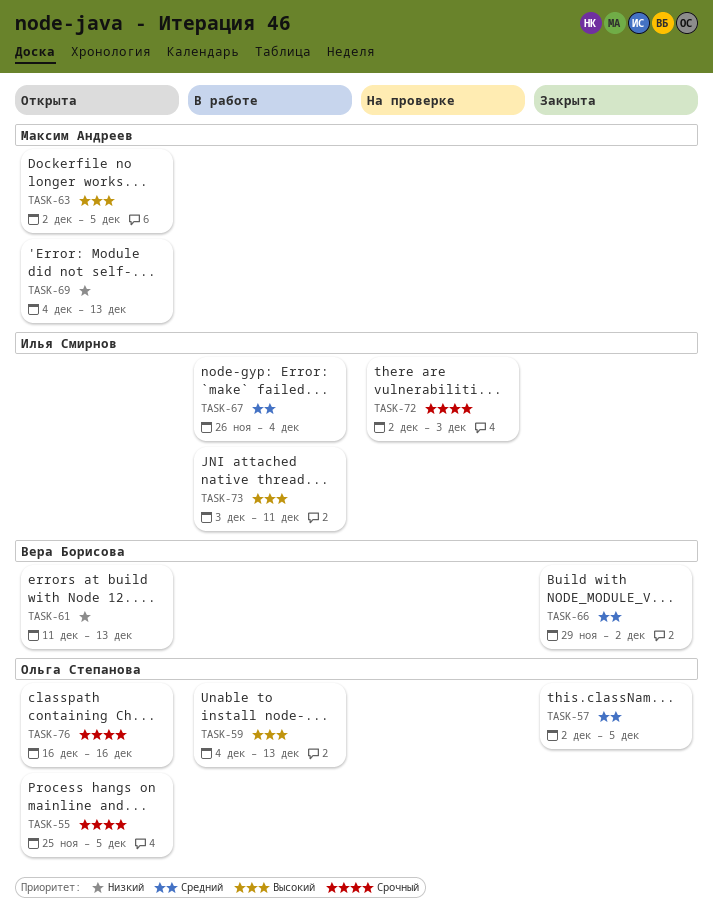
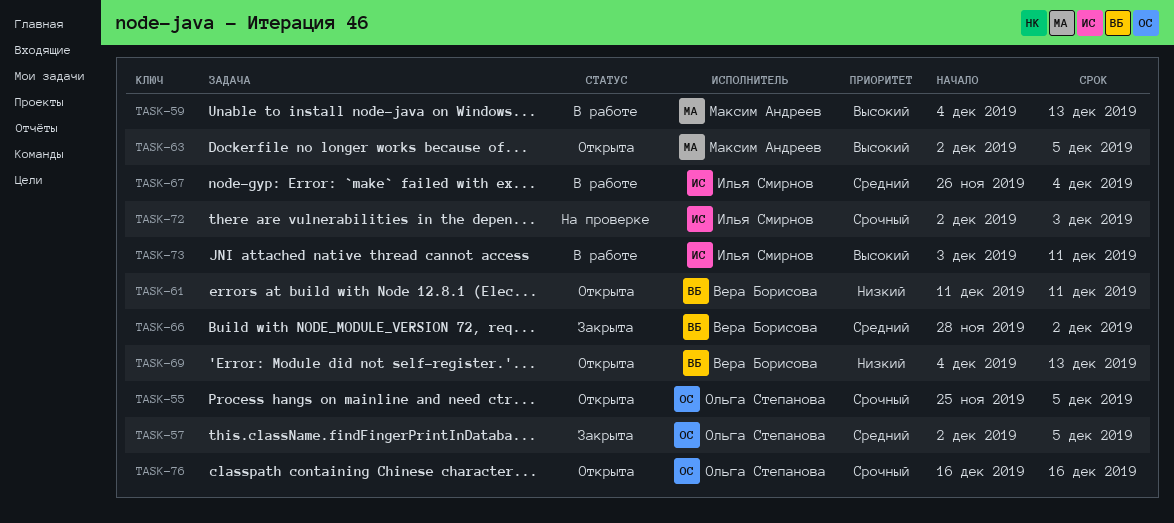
TASK-59, owner: Ольга Степанова -> Максим Андреев
TASK-61, due: Dec 13 -> Dec 11
TASK-66, start: Nov 29 -> Nov 28
TASK-69, owner: Максим Андреев -> Вера Борисова

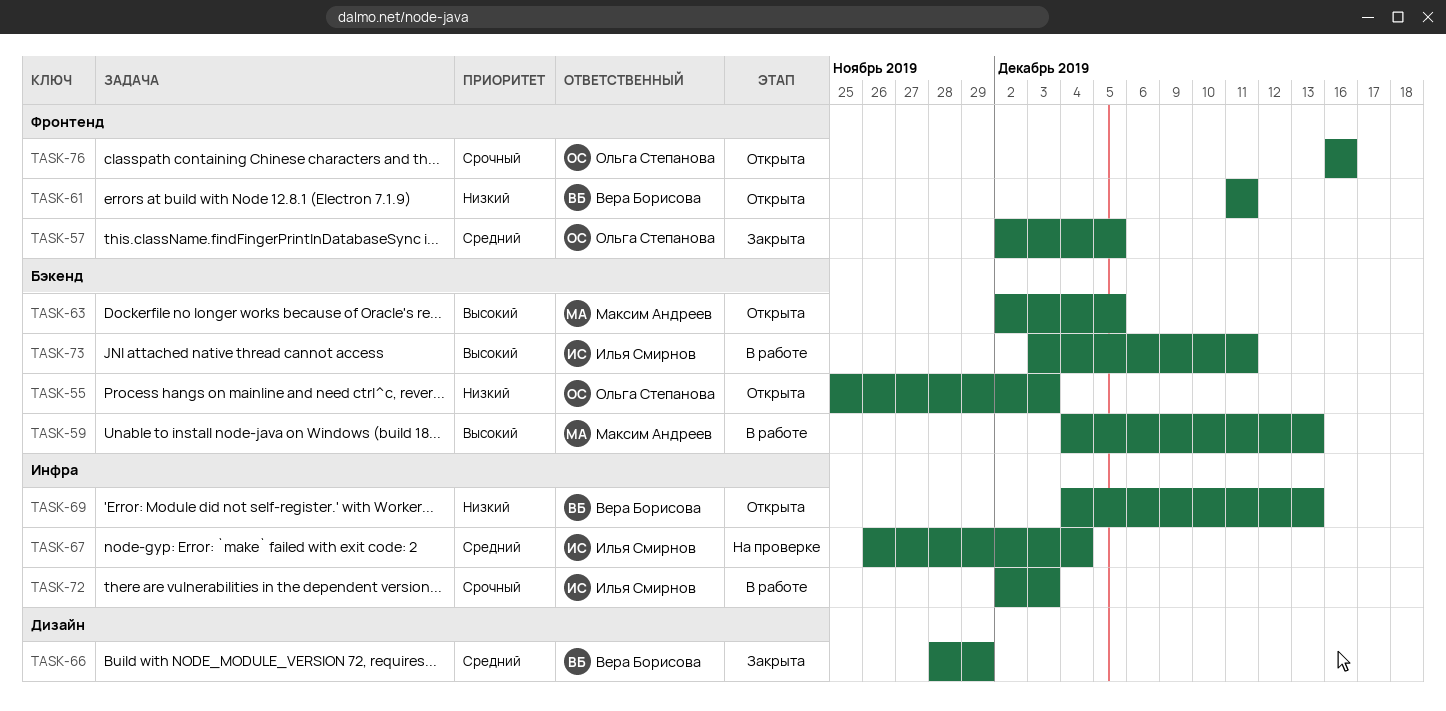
TASK-55, priority: Срочный -> Низкий
TASK-55, due: Dec 5 -> Dec 3
TASK-66, due: Dec 2 -> Nov 29
TASK-67, status: В работе -> На проверке
TASK-72, status: На проверке -> В работе

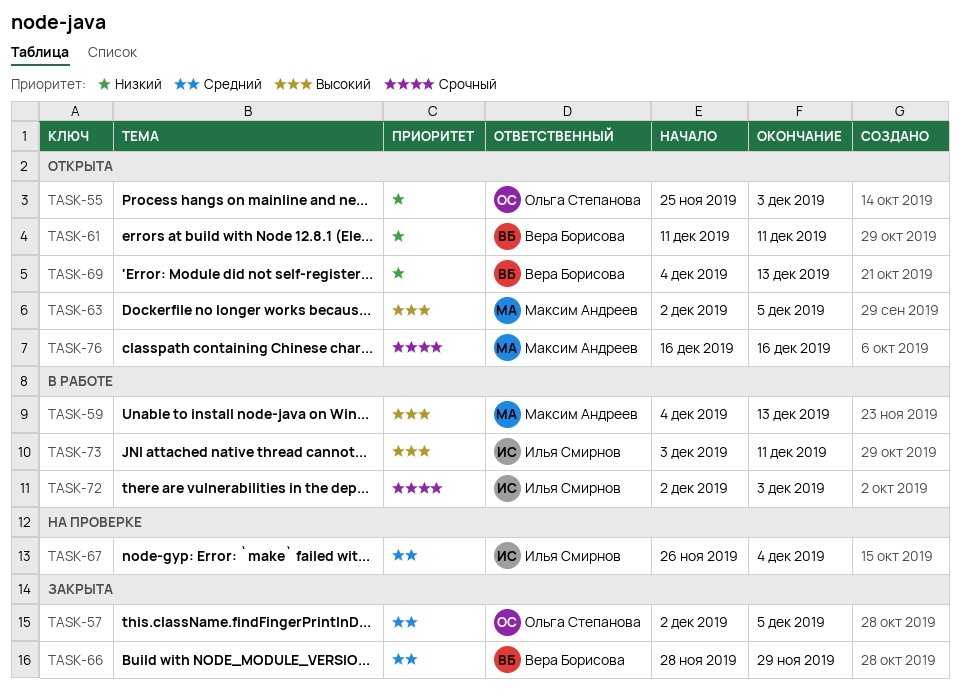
TASK-76, owner: Ольга Степанова -> Максим Андреев

